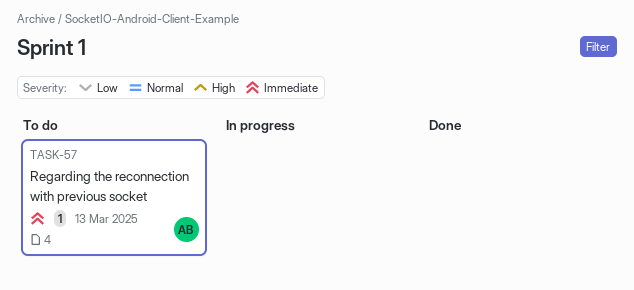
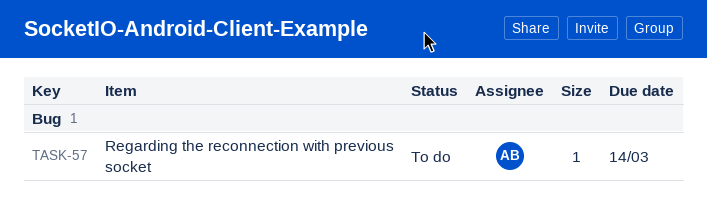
TASK-57, due: Mar 13 -> Mar 14

